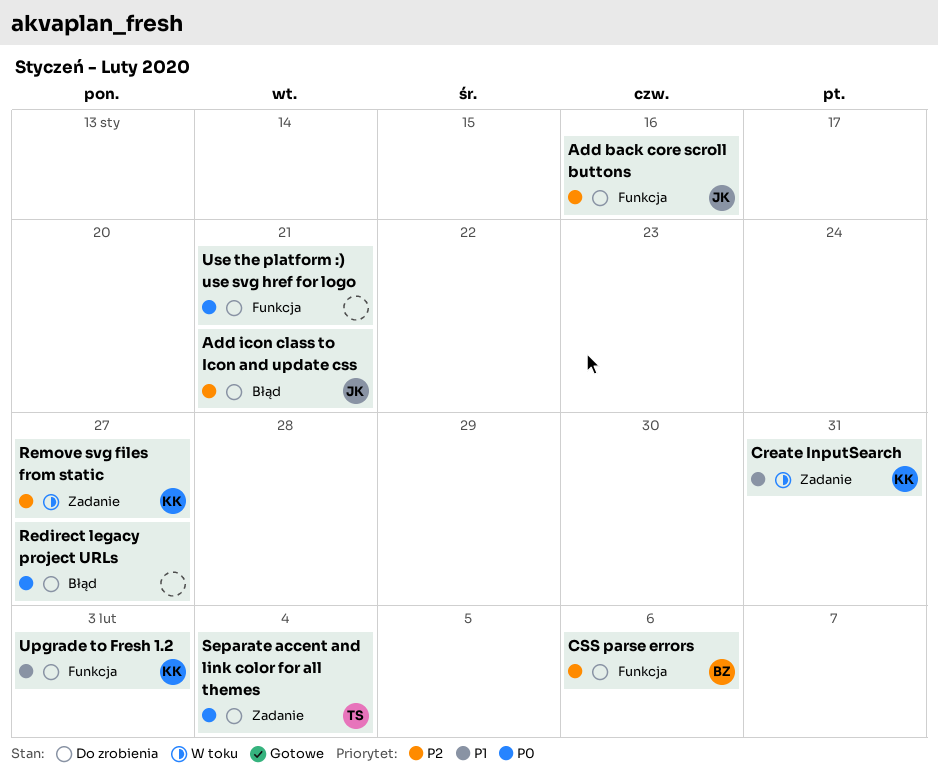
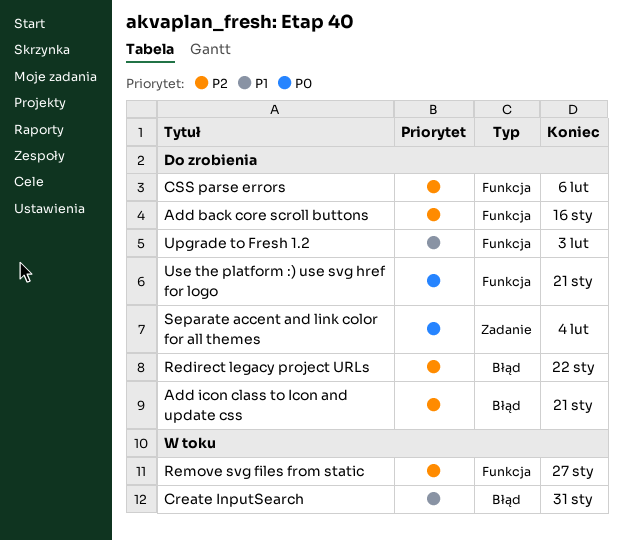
Create InputSearch, label: Zadanie -> Błąd
Redirect legacy project URLs, priority: P0 -> P2
Redirect legacy project URLs, due: Jan 27 -> Jan 22
Remove svg files from static, label: Zadanie -> Funkcja

